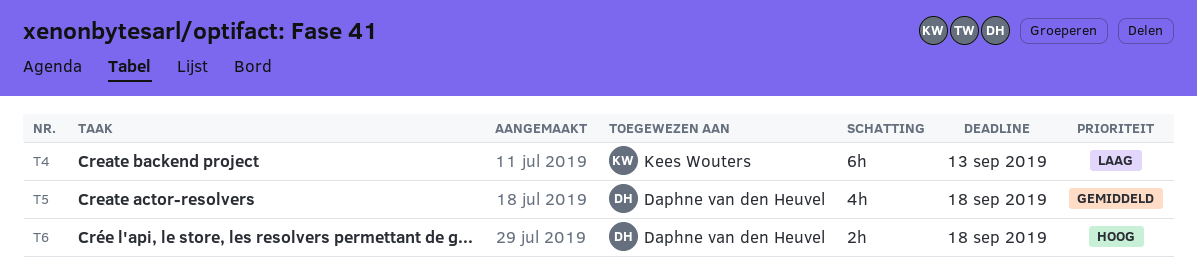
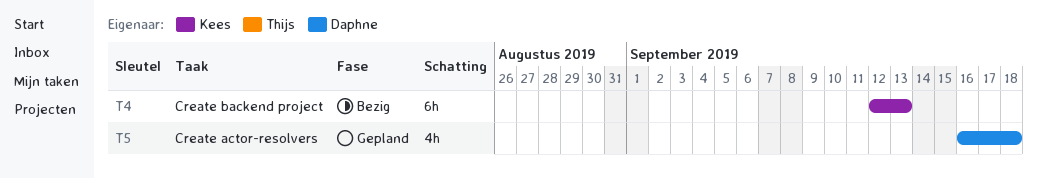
T6: present -> none

